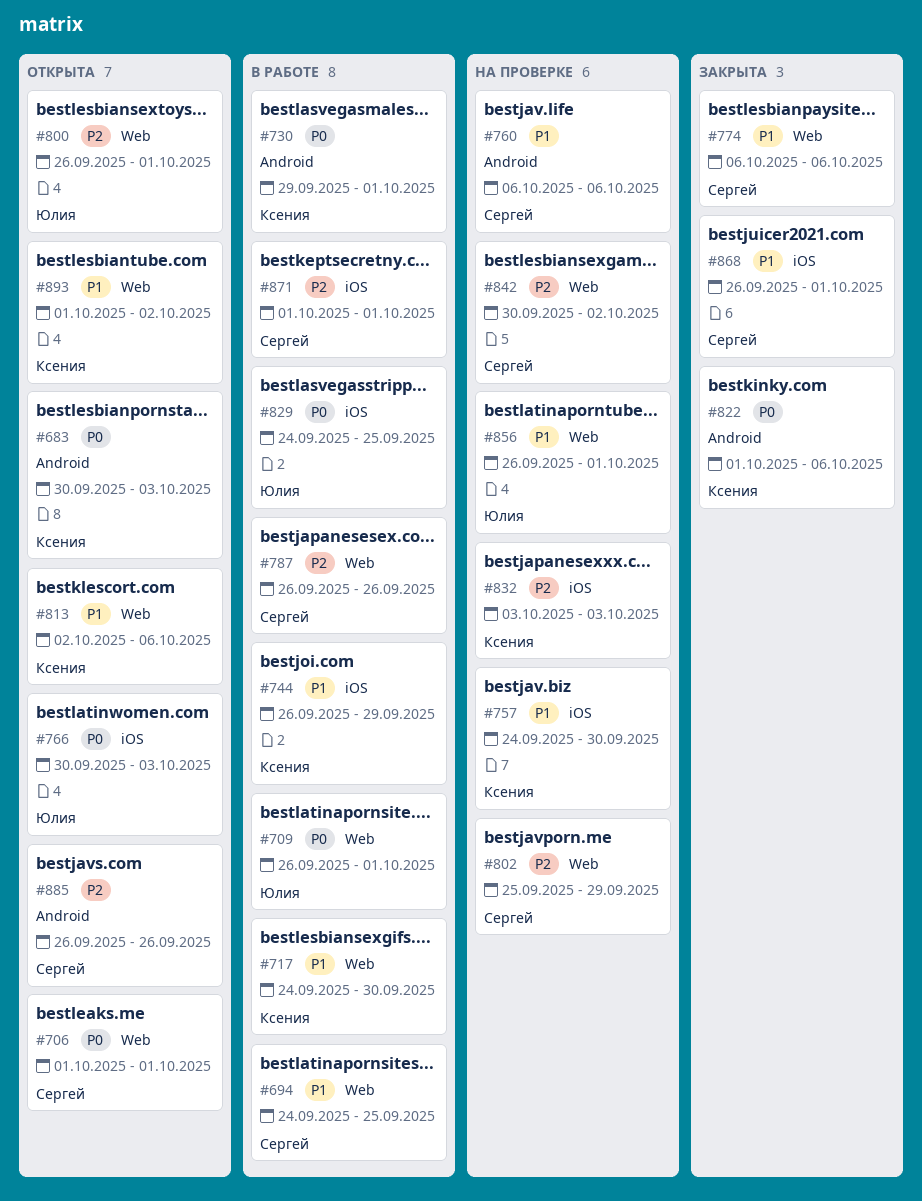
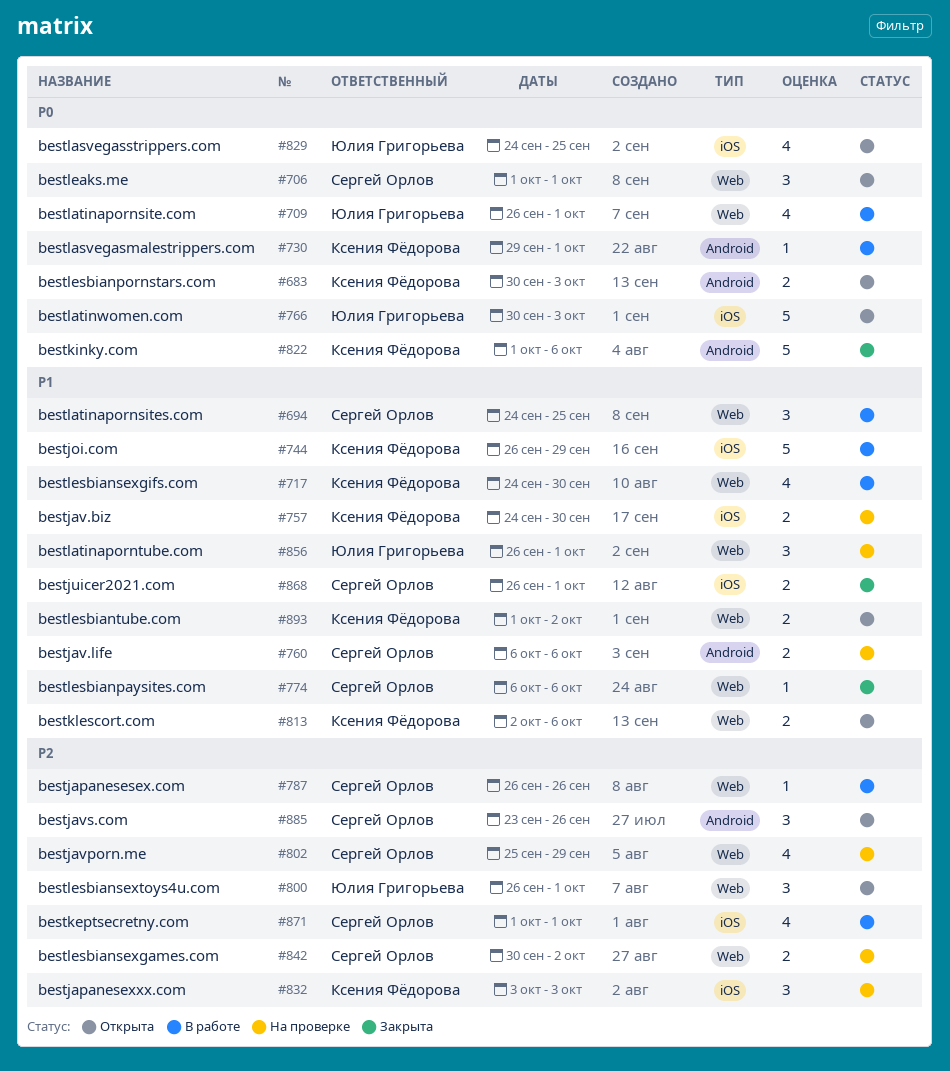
#829, status: В работе -> Открыта
#885, start: Sep 26 -> Sep 23

